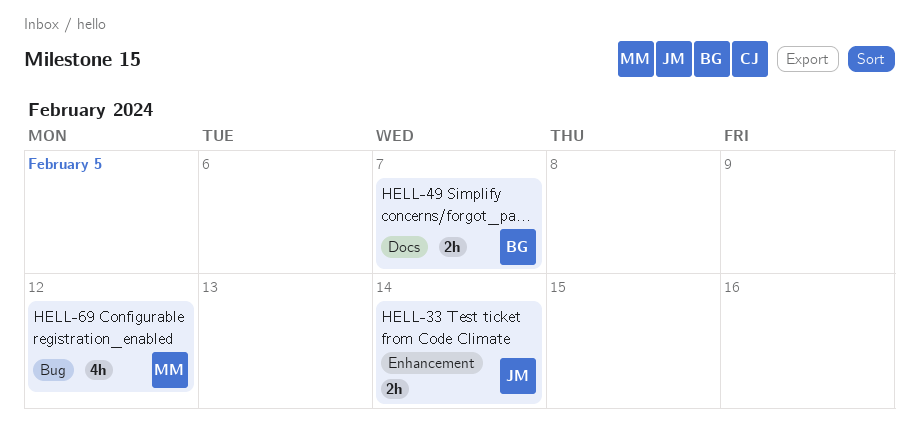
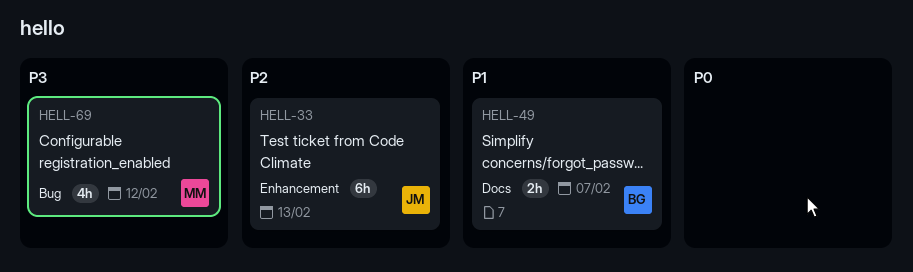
HELL-33, estimate: 2h -> 6h
HELL-33, due: Feb 14 -> Feb 13

